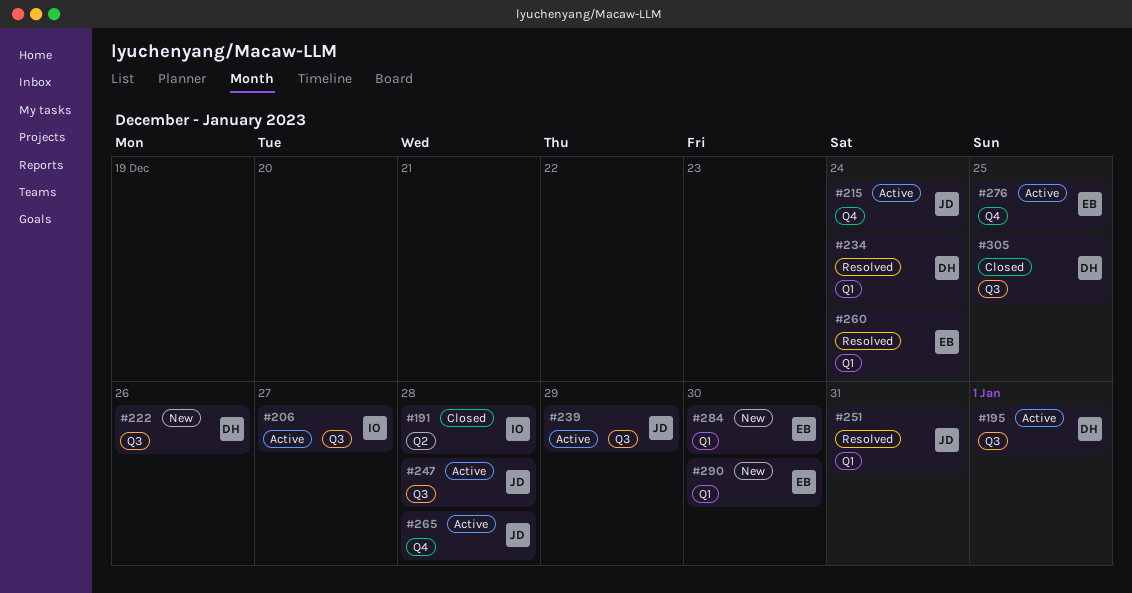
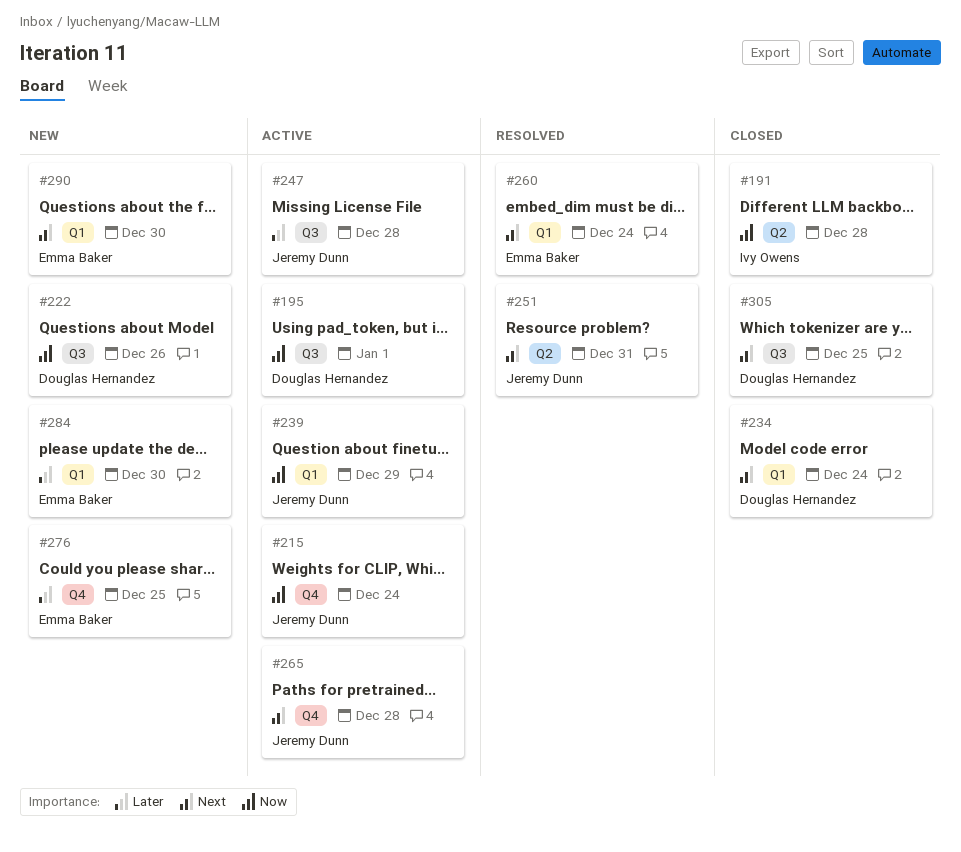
#206: present -> none
#234, status: Resolved -> Closed
#239, label: Q3 -> Q1
#251, label: Q1 -> Q2
#276, status: Active -> New

